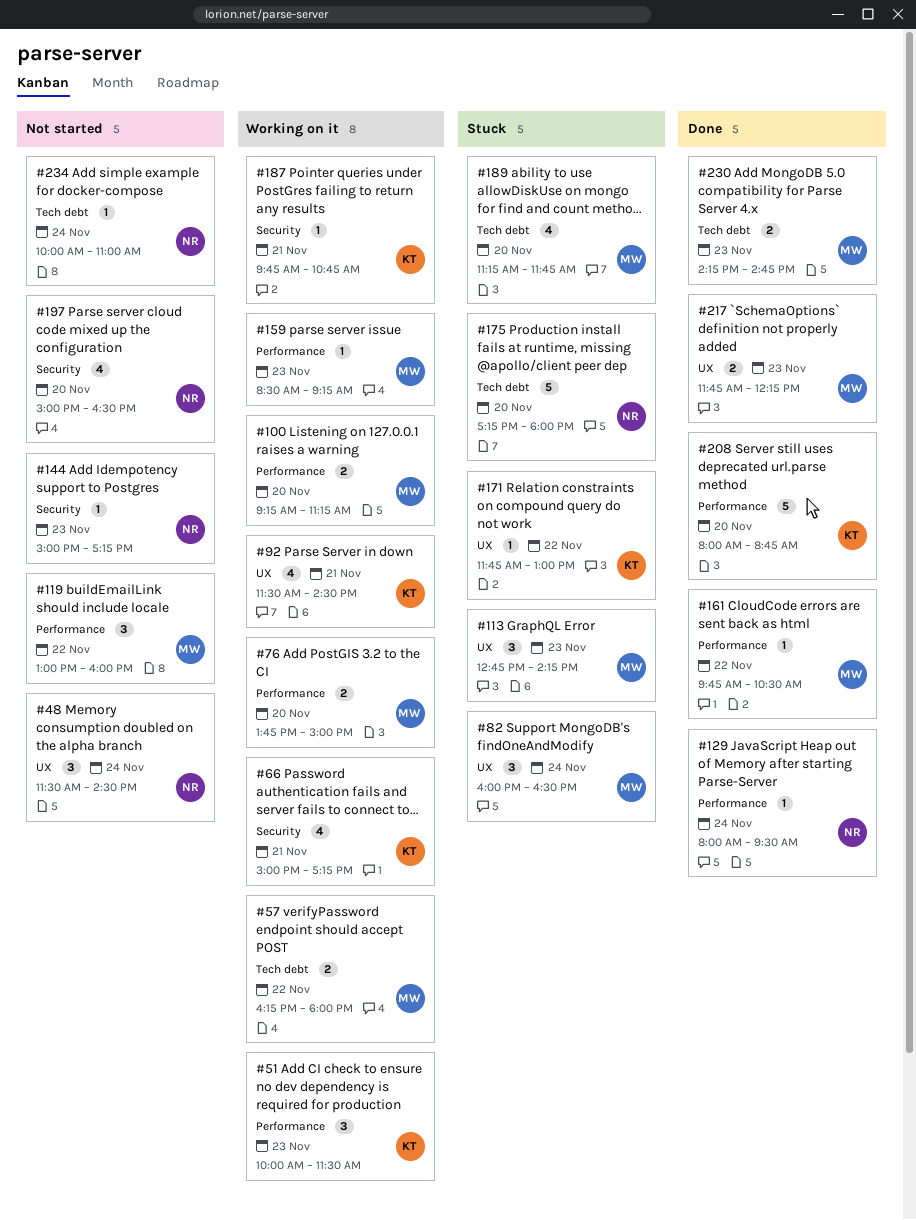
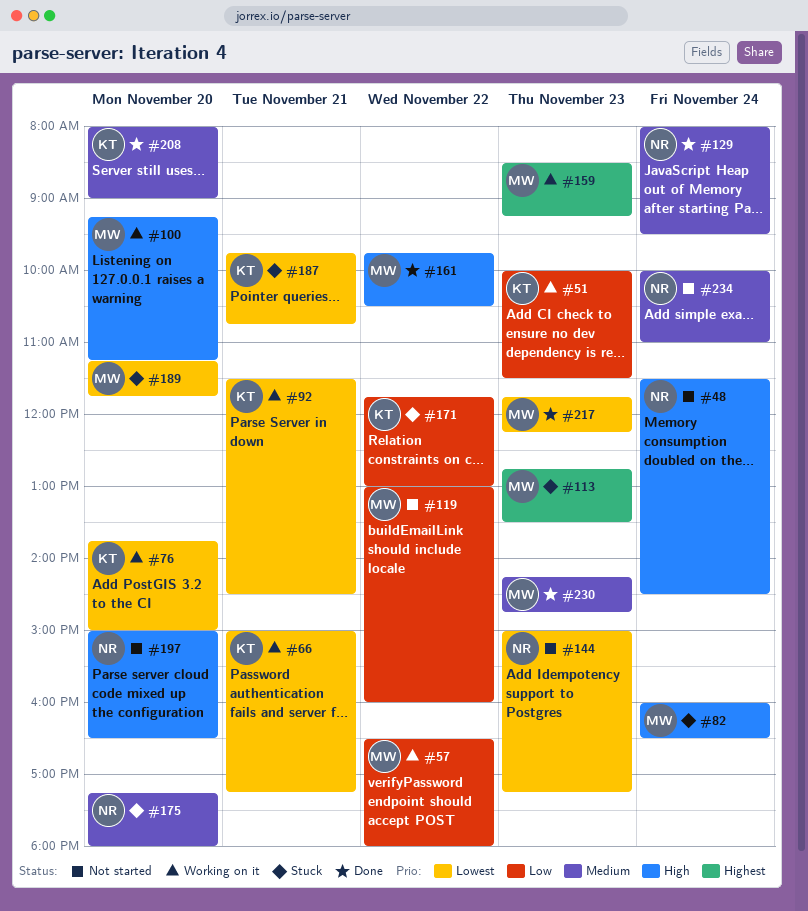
#57, begins: 16:15 -> 16:30
#76, owner: MW -> KT
#113, ends: 14:15 -> 13:30
#187, status: Working on it -> Stuck
#208, ends: 08:45 -> 09:00

